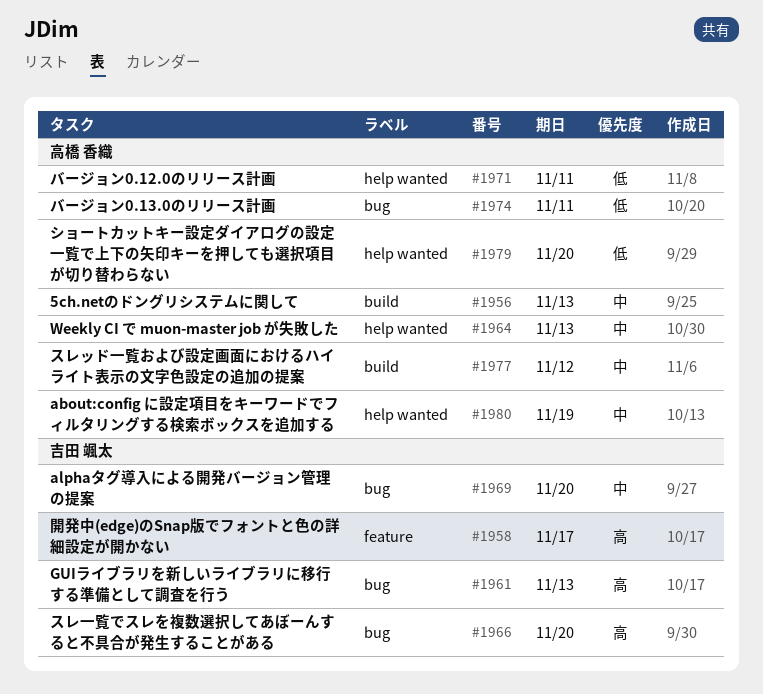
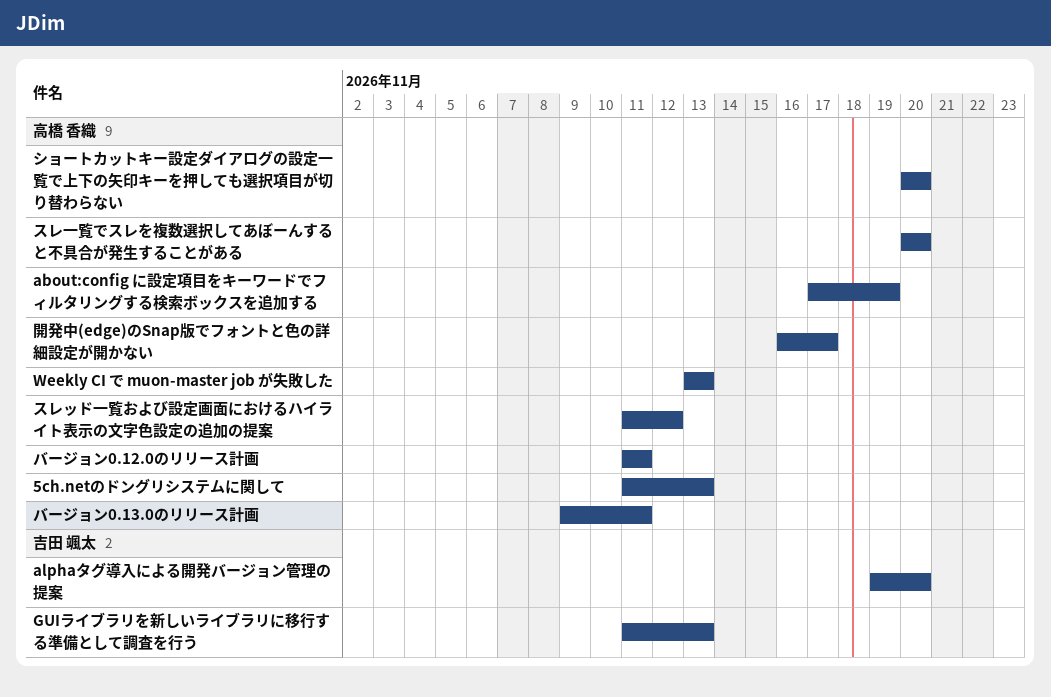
スレ一覧でスレを複数選択してあぼーんすると不具合が発生することがある, owner: 吉田 颯太 -> 高橋 香織
開発中(edge)のSnap版でフォントと色の詳細設定が開かない, owner: 吉田 颯太 -> 高橋 香織

